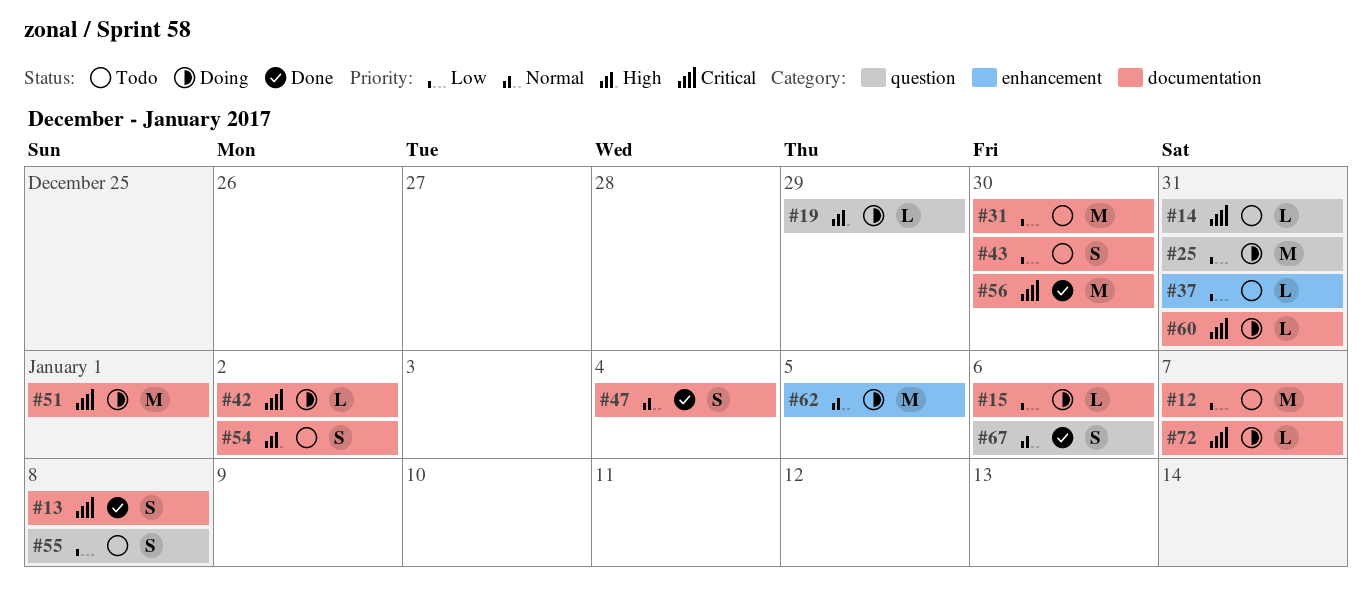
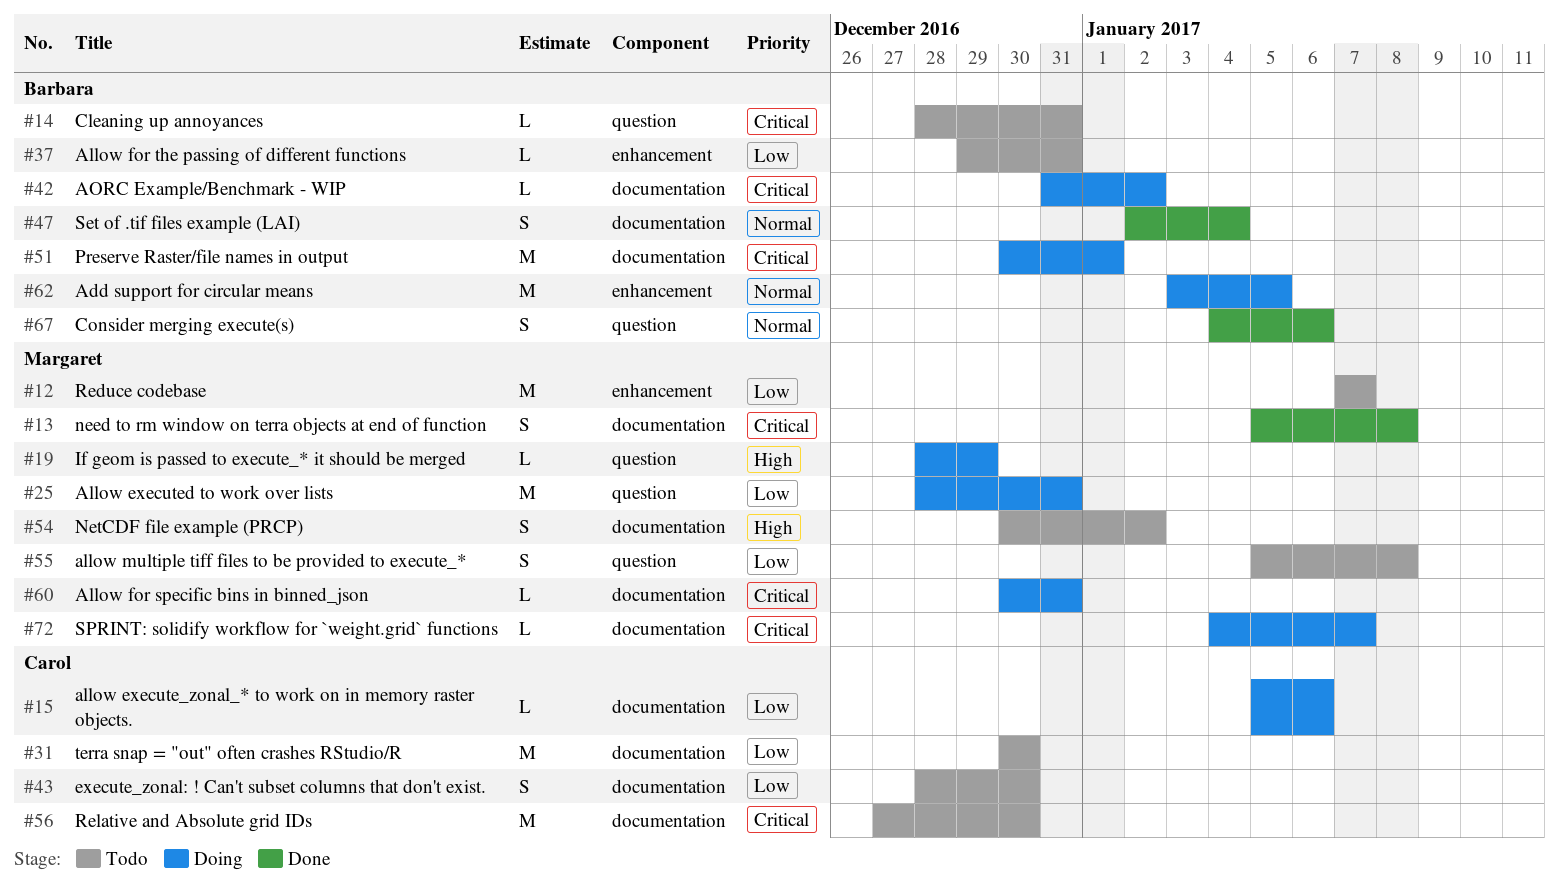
#12, label: documentation -> enhancement
#56, status: Done -> Todo

